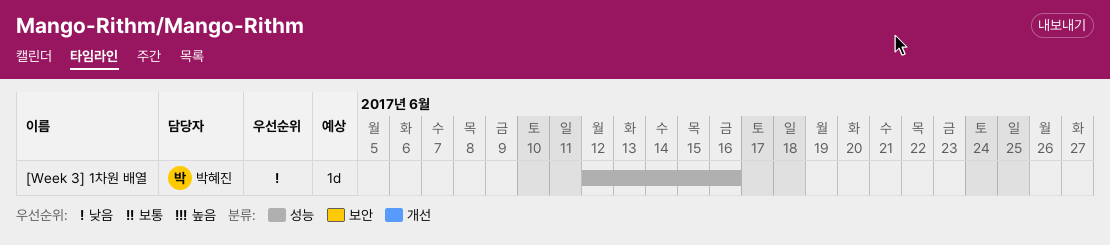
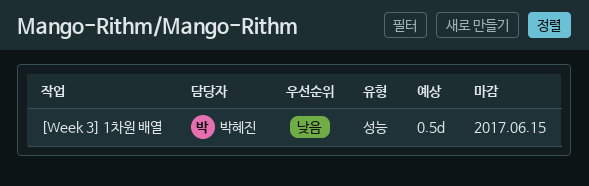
[Week 3] 1차원 배열, estimate: 1d -> 0.5d
[Week 3] 1차원 배열, due: Jun 16 -> Jun 15

